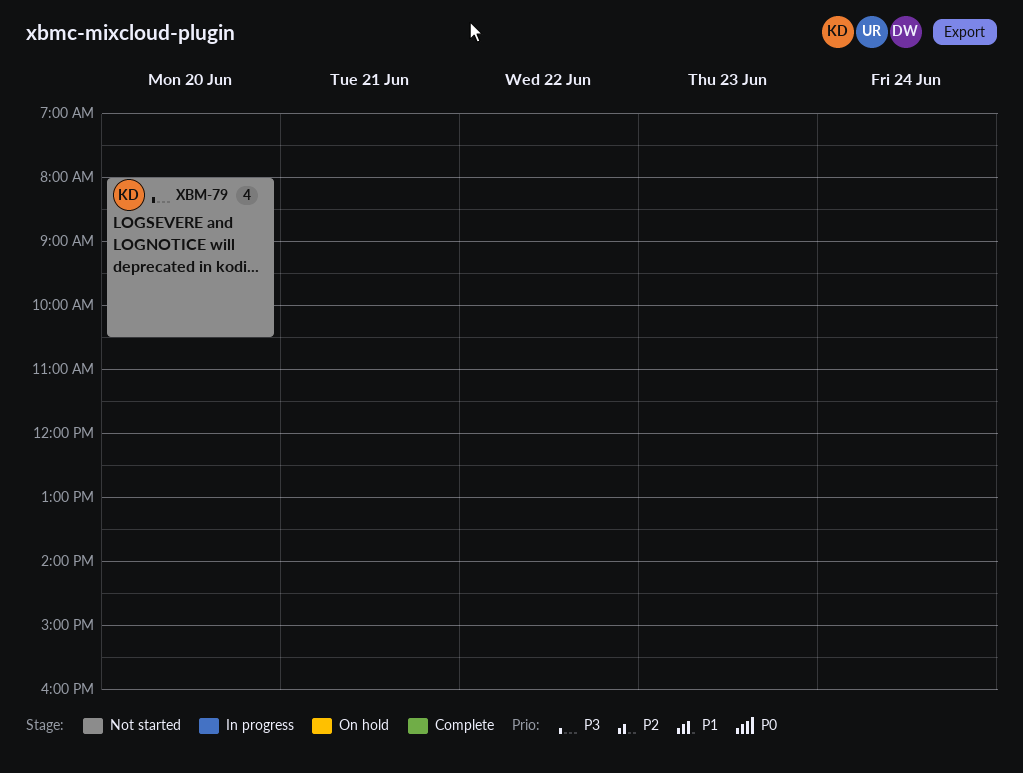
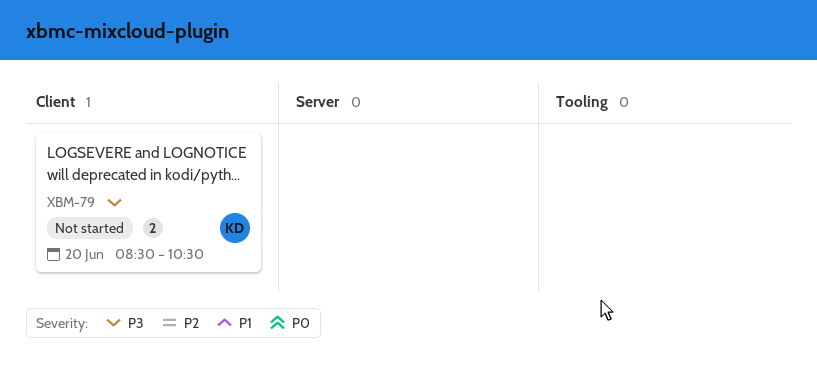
XBM-79, estimate: 4 -> 2
XBM-79, begins: 08:00 -> 08:30

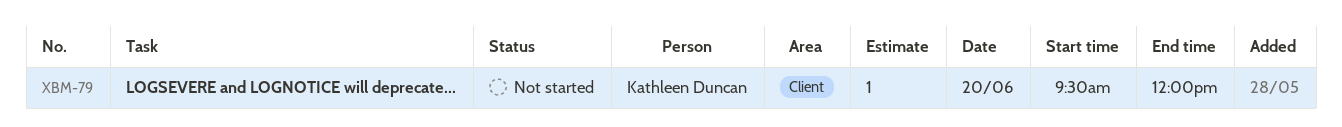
XBM-79, estimate: 2 -> 1
XBM-79, begins: 08:30 -> 09:30
XBM-79, ends: 10:30 -> 12:00

